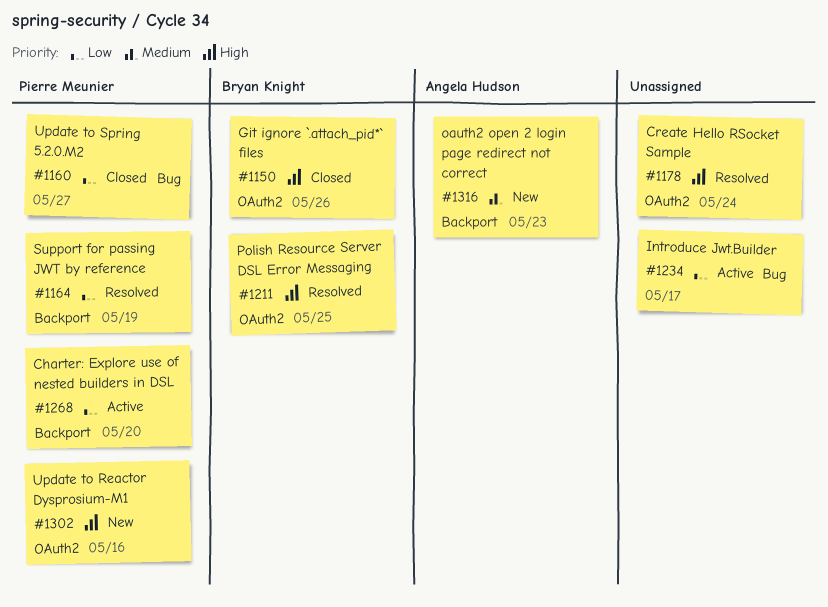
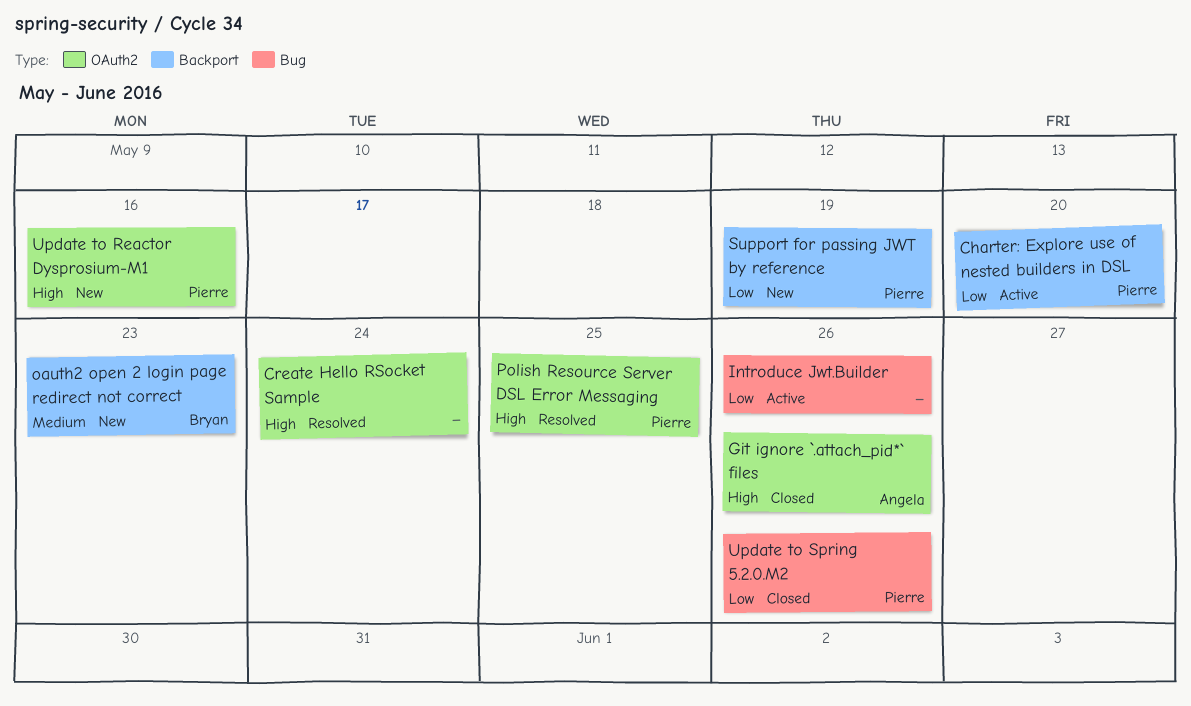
Git ignore `.attach_pid*` files, owner: Bryan Knight -> Angela Hudson
Introduce Jwt.Builder, due: May 17 -> May 26
oauth2 open 2 login page redirect not correct, owner: Angela Hudson -> Bryan Knight
Polish Resource Server DSL Error Messaging, owner: Bryan Knight -> Pierre Meunier
Support for passing JWT by reference, status: Resolved -> New
Update to Spring 5.2.0.M2, due: May 27 -> May 26

